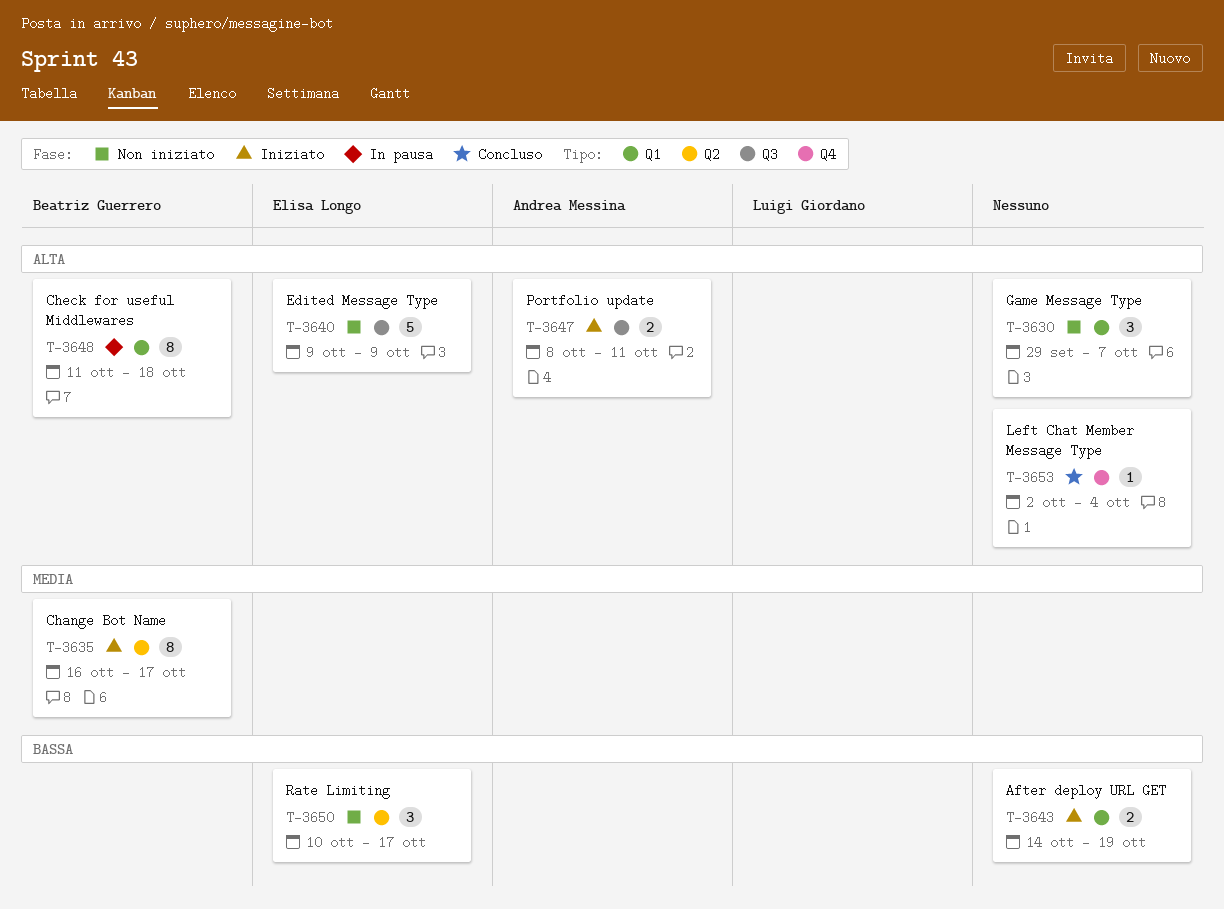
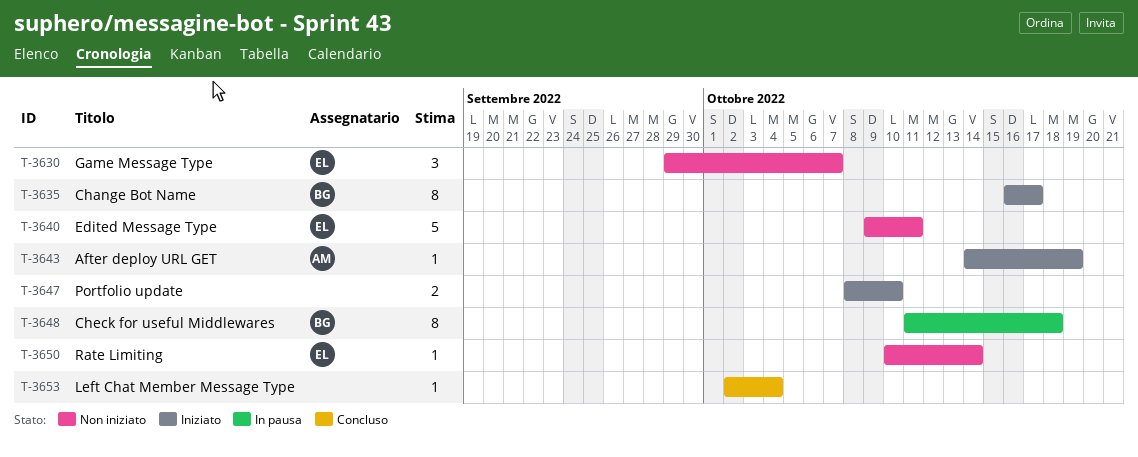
T-3630, owner: none -> Elisa Longo
T-3640, due: Oct 9 -> Oct 11
T-3643, owner: none -> Andrea Messina
T-3643, estimate: 2 -> 1
T-3647, owner: Andrea Messina -> none
T-3647, due: Oct 11 -> Oct 10
T-3650, estimate: 3 -> 1
T-3650, due: Oct 17 -> Oct 14

